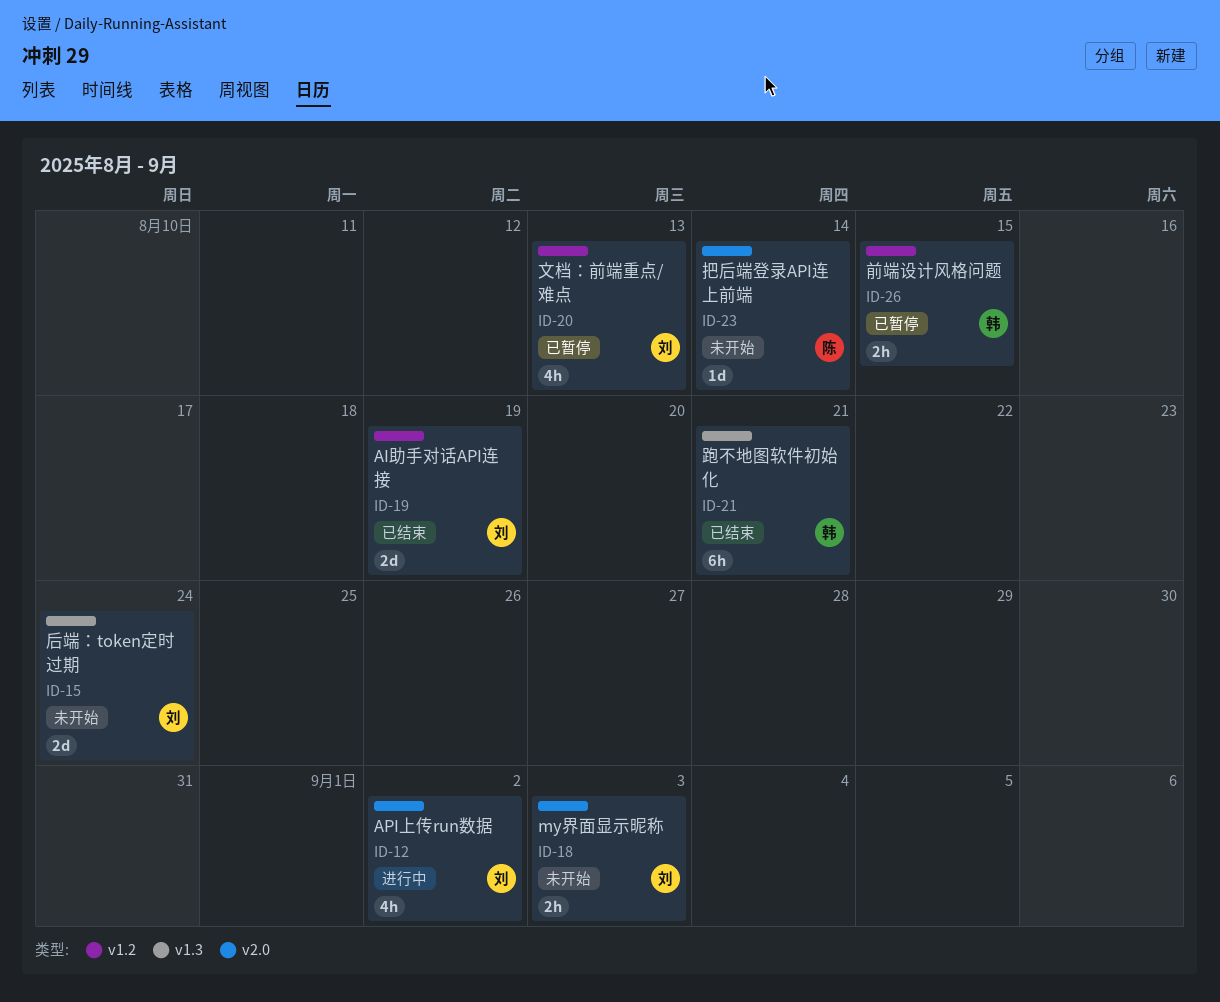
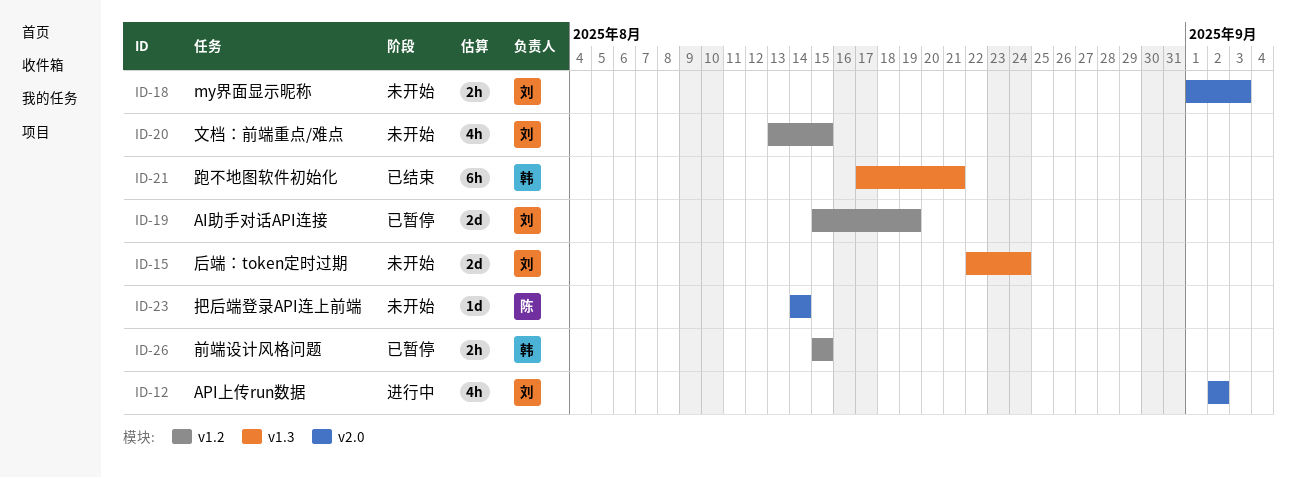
ID-19, status: 已结束 -> 已暂停
ID-20, status: 已暂停 -> 未开始
ID-20, due: Aug 13 -> Aug 15

